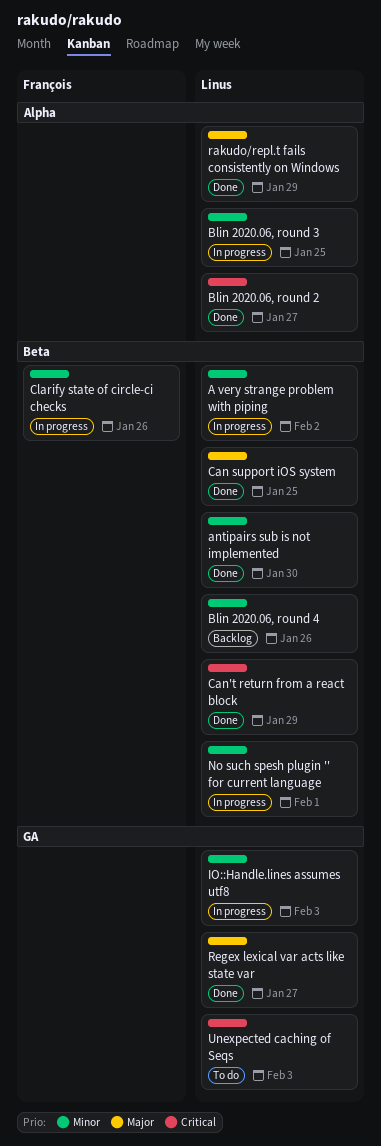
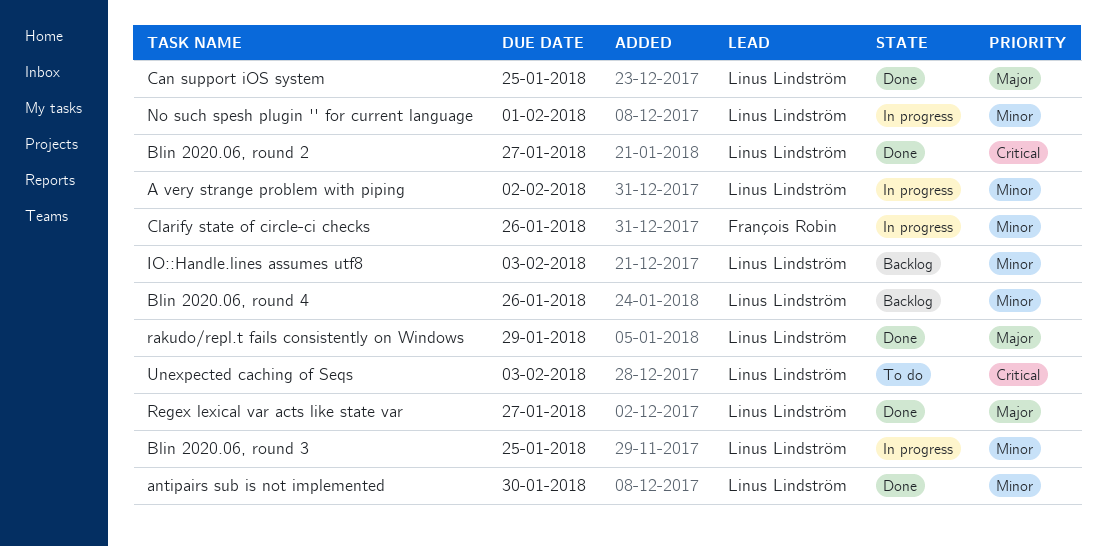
Can't return from a react block: present -> none
IO::Handle.lines assumes utf8, status: In progress -> Backlog

